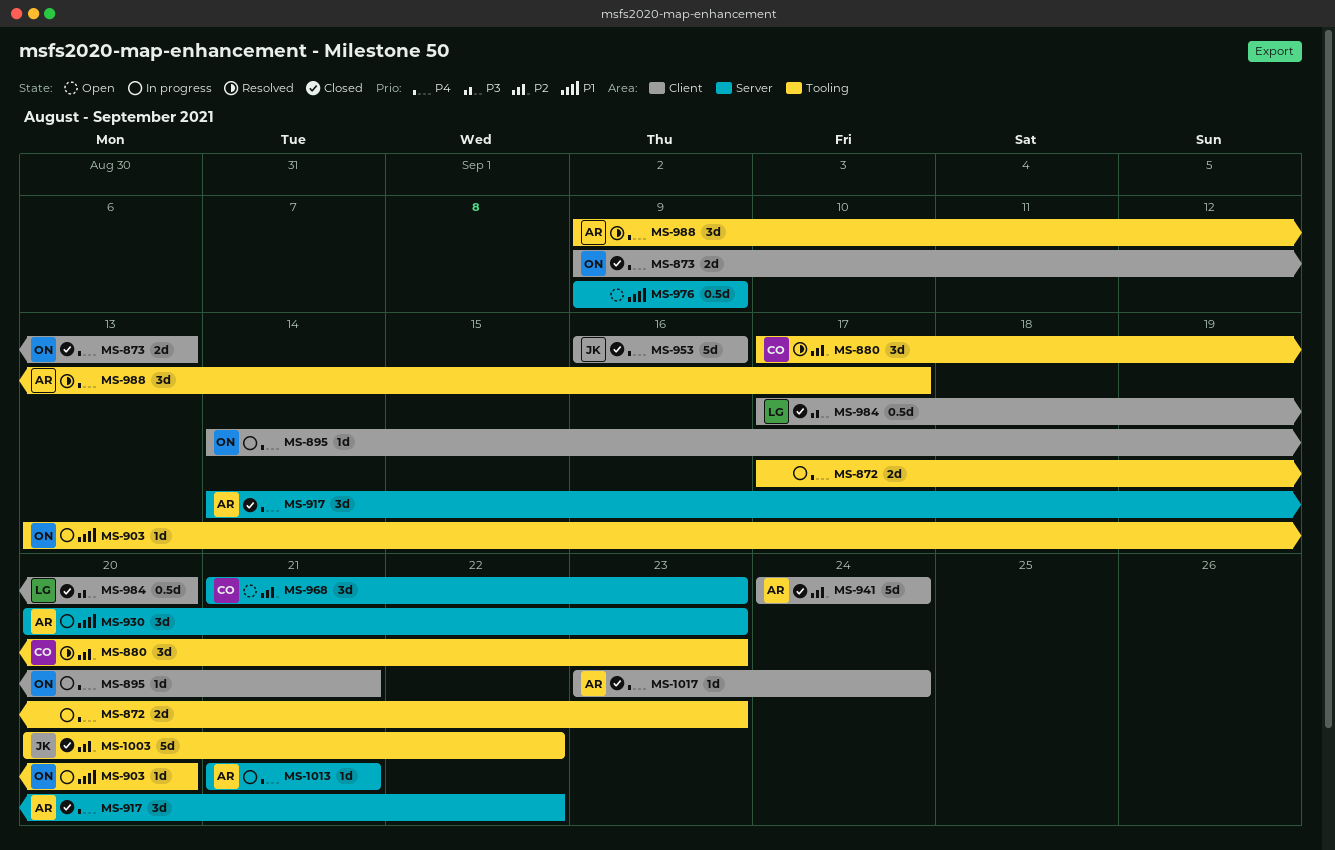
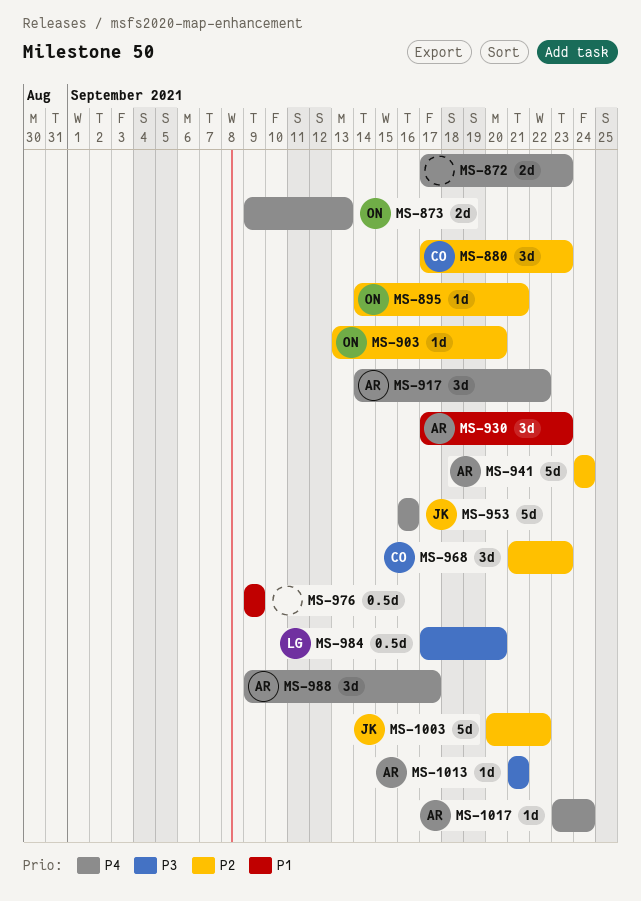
MS-895, priority: P4 -> P2
MS-903, priority: P1 -> P2
MS-930, start: Sep 20 -> Sep 17
MS-1013, priority: P4 -> P3

